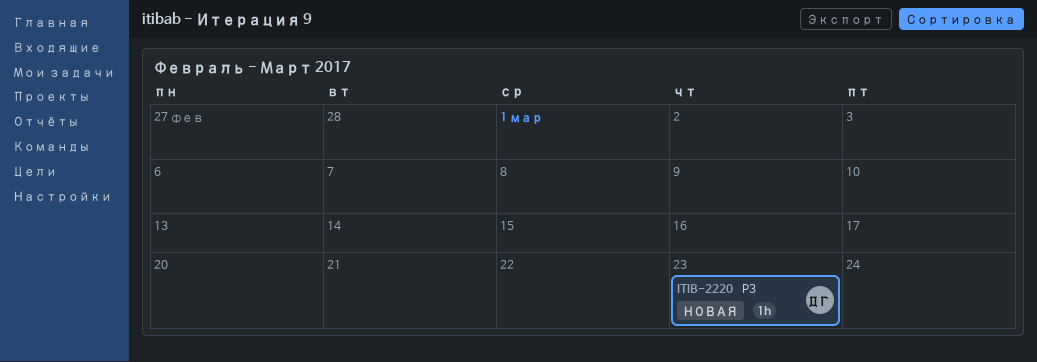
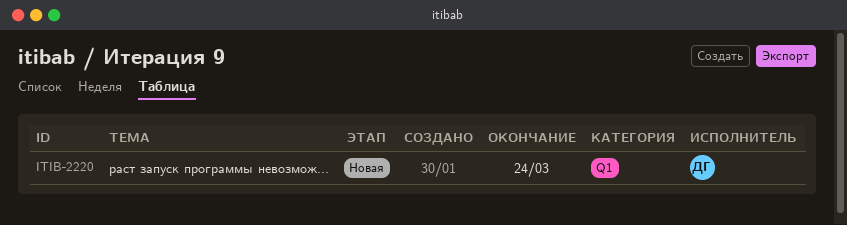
ITIB-2220, due: Mar 23 -> Mar 24

